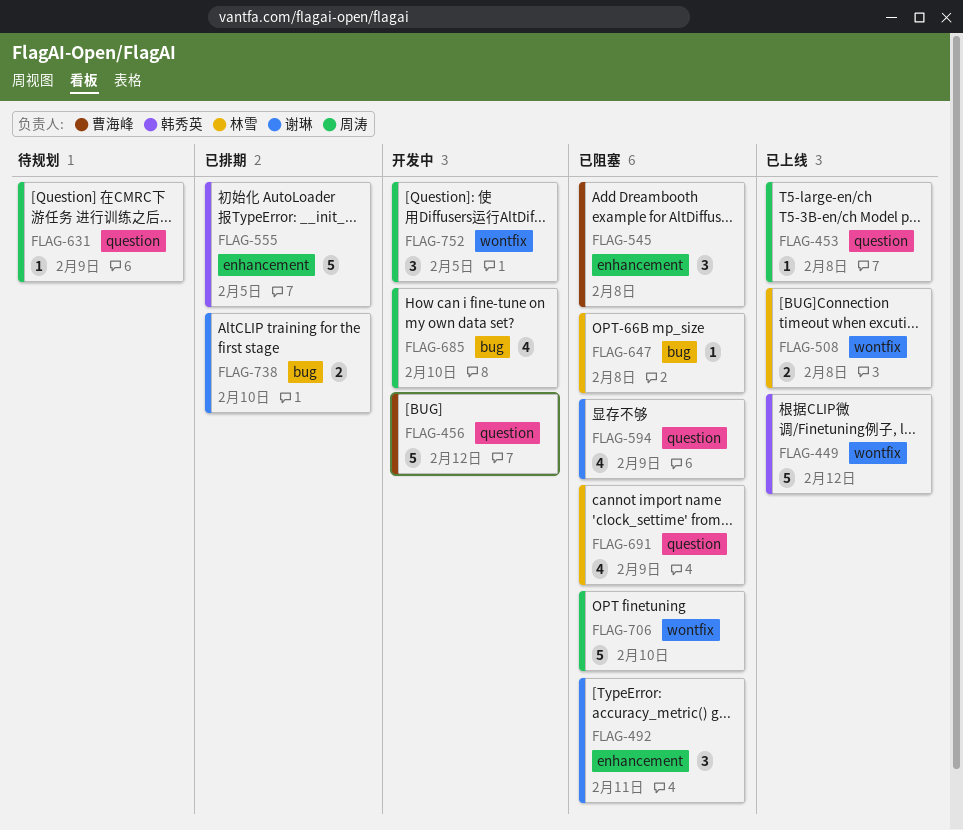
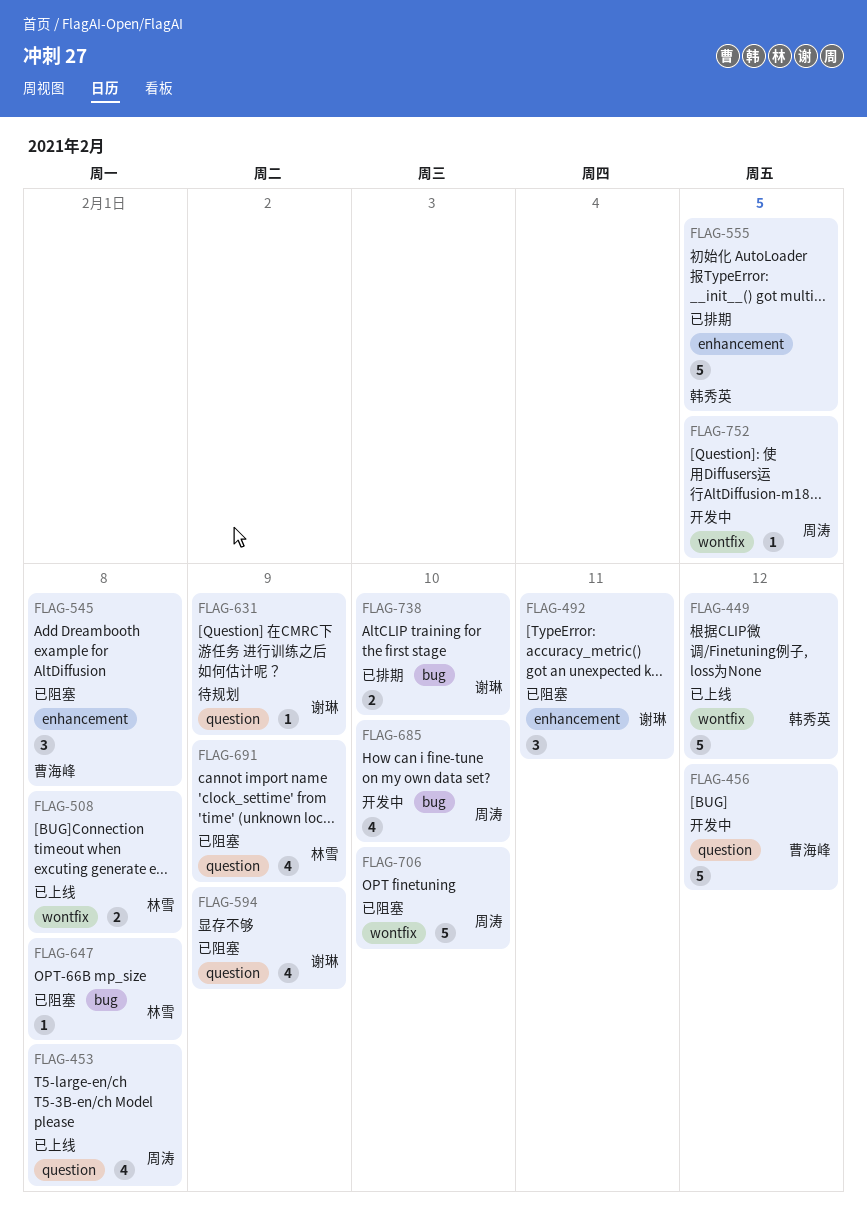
FLAG-453, estimate: 1 -> 4
FLAG-631, owner: 周涛 -> 谢琳
FLAG-752, estimate: 3 -> 1

